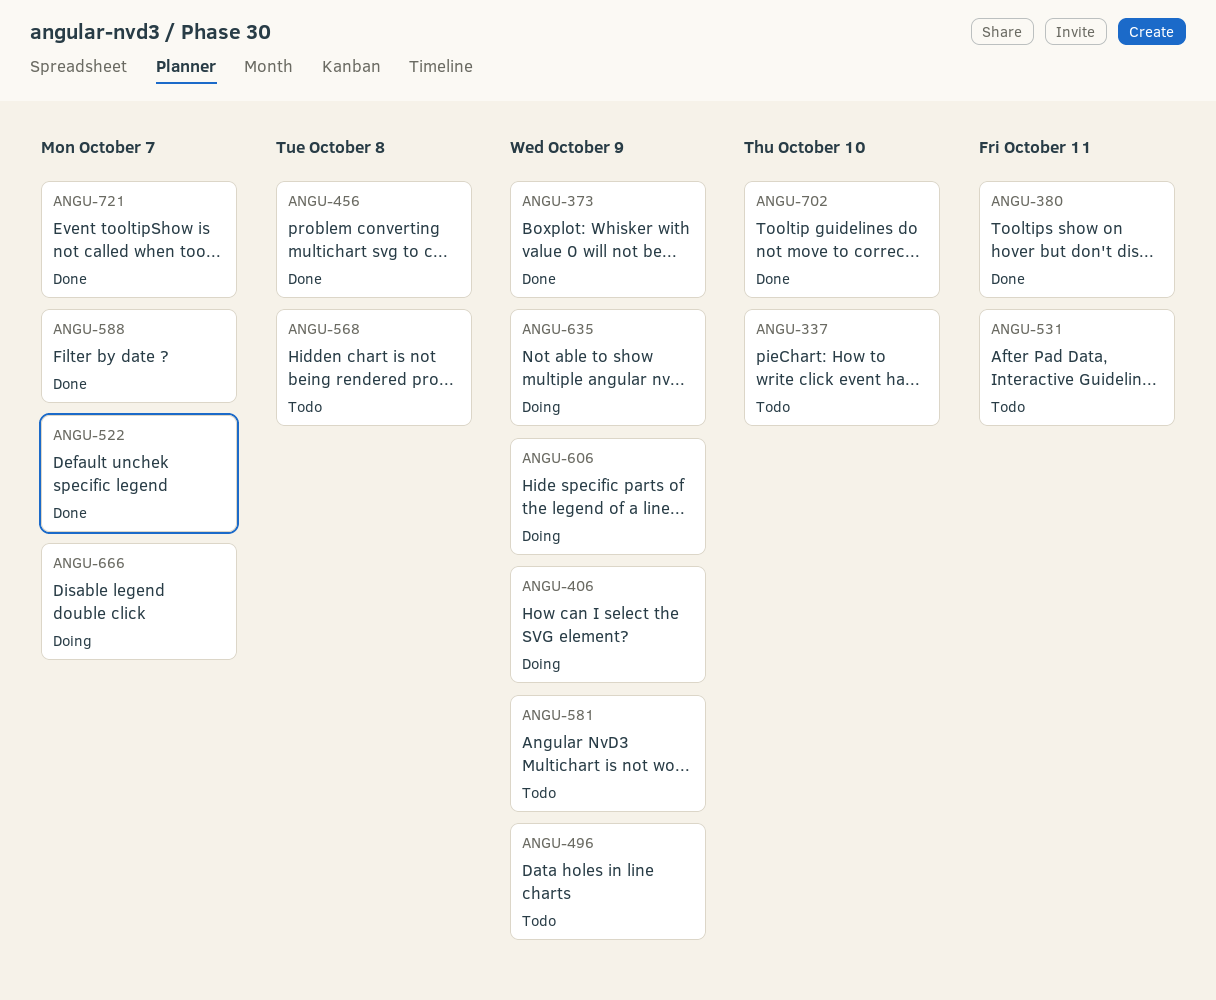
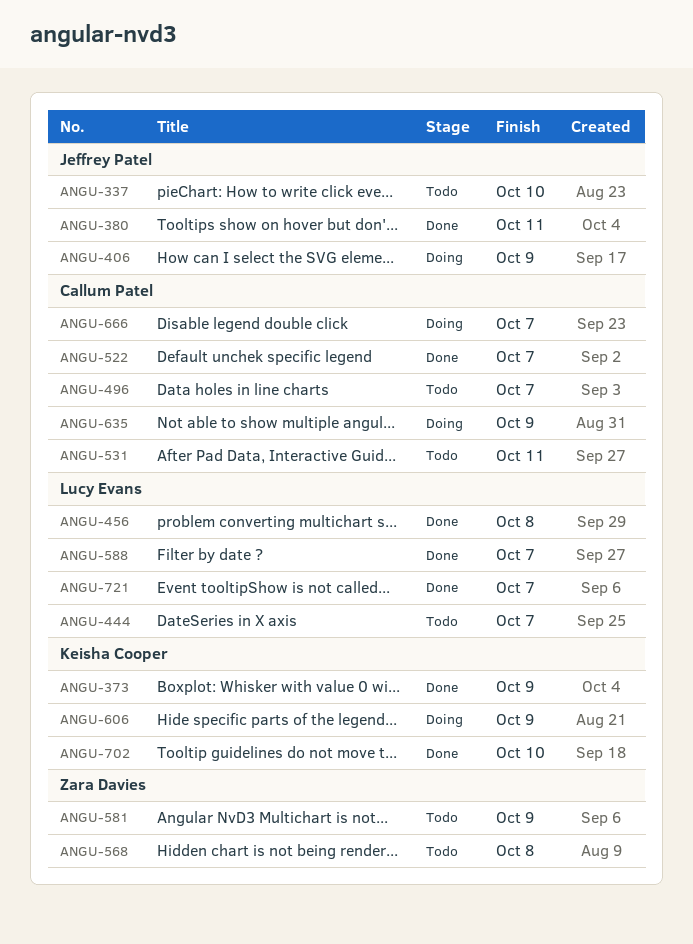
ANGU-444: none -> present
ANGU-496, due: Oct 9 -> Oct 7

